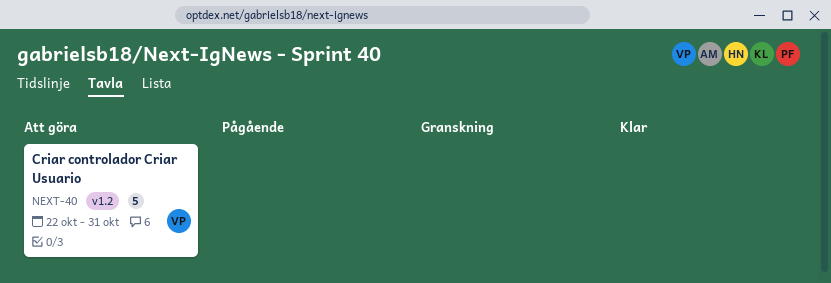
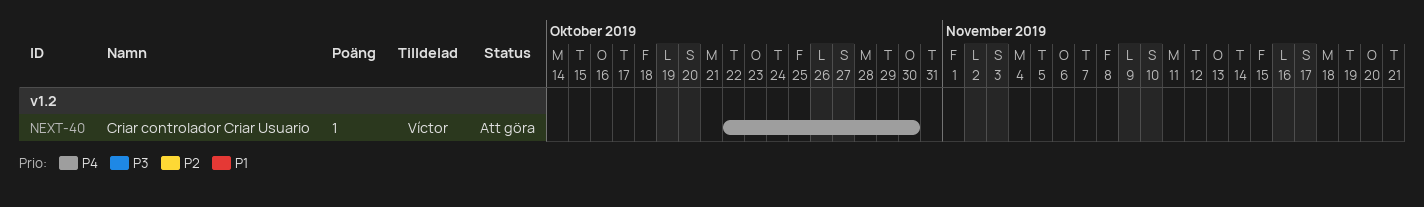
NEXT-40, estimate: 5 -> 1
NEXT-40, due: Oct 31 -> Oct 30

